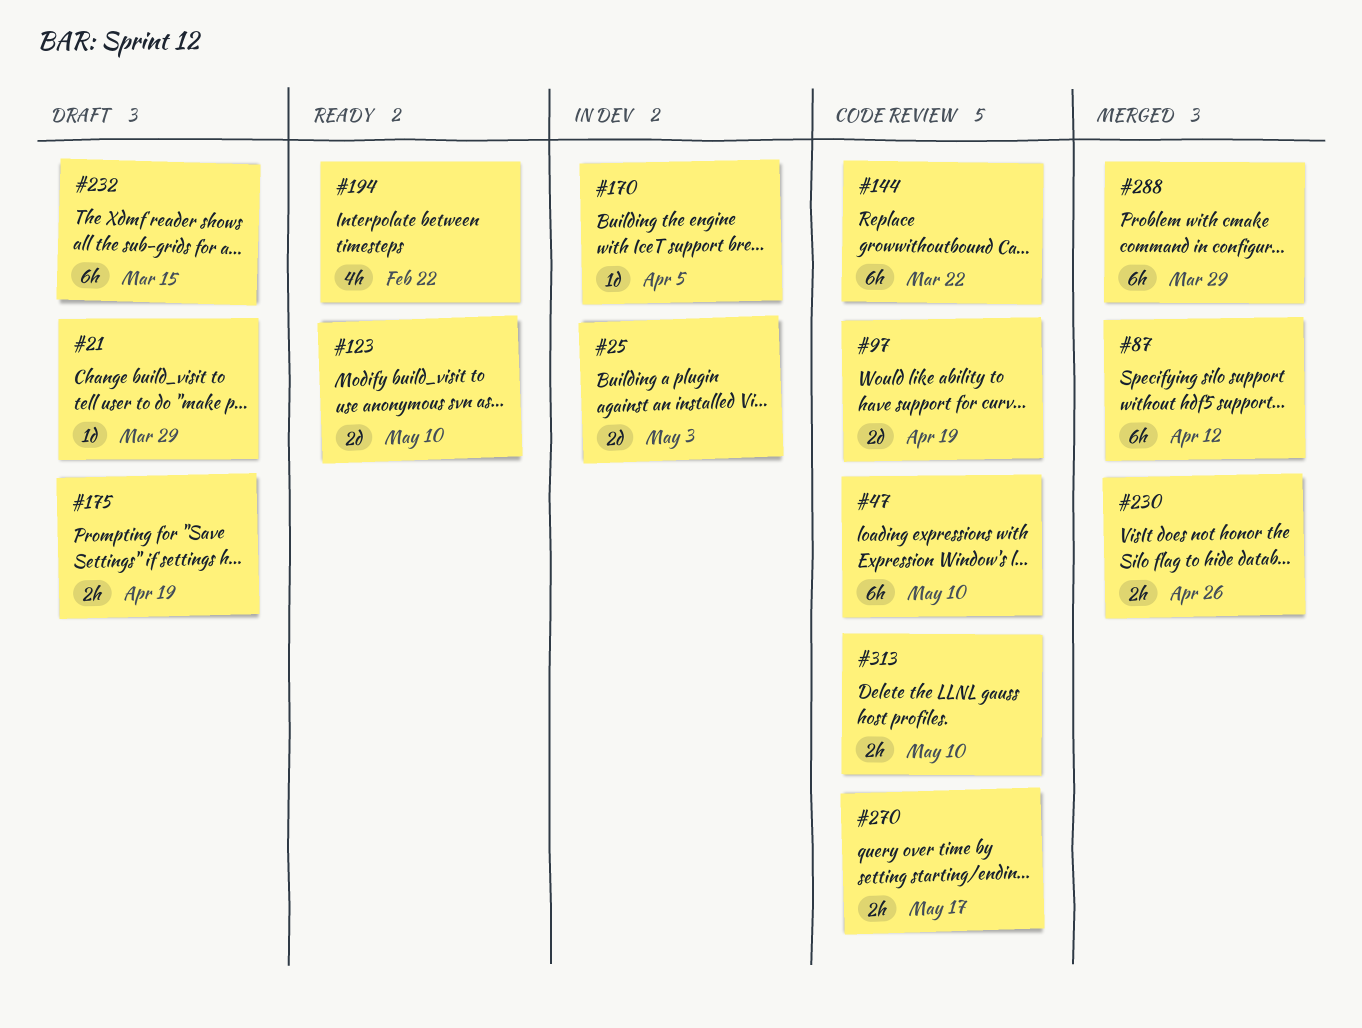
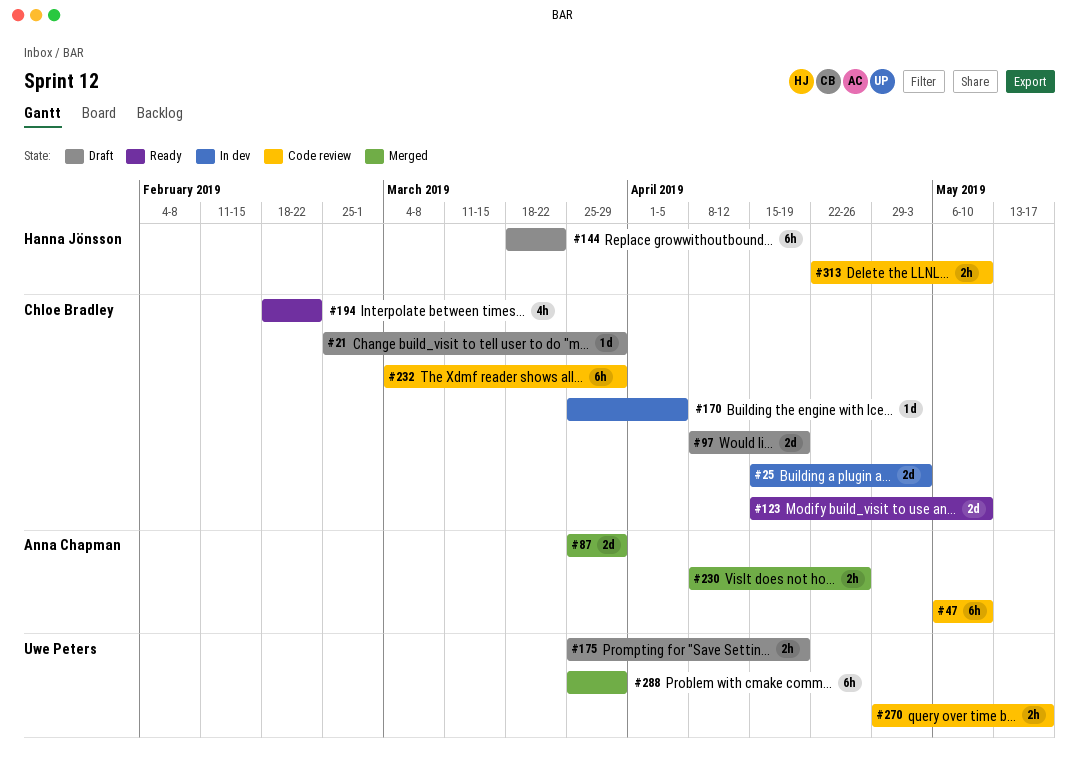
#87, estimate: 6h -> 2d
#87, due: Apr 12 -> Mar 29
#97, status: Code review -> Draft
#144, status: Code review -> Draft
#232, status: Draft -> Code review
#232, due: Mar 15 -> Mar 29

